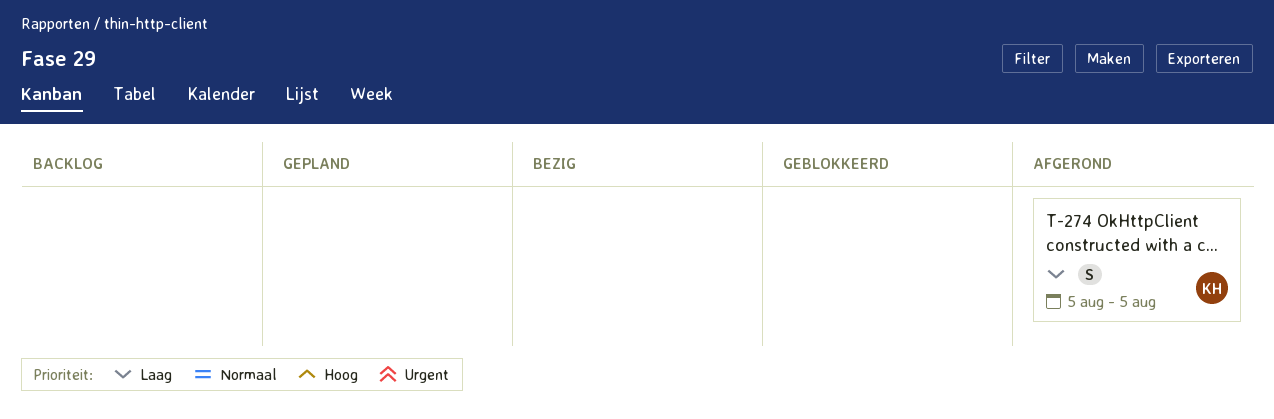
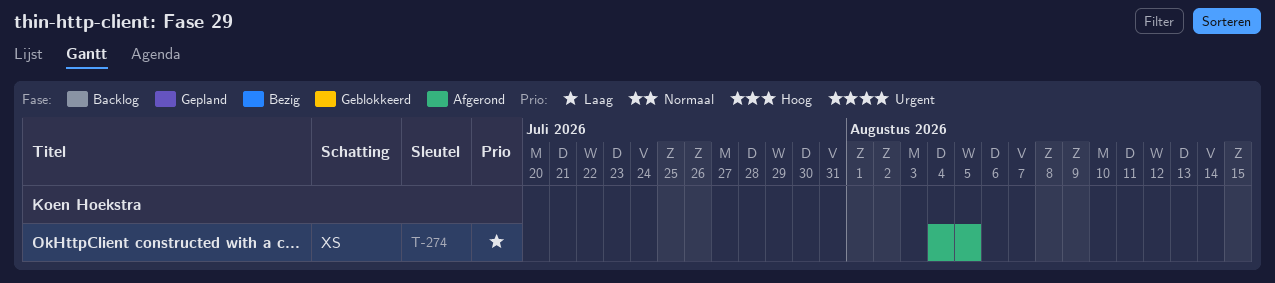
T-274, estimate: S -> XS
T-274, start: Aug 5 -> Aug 4

